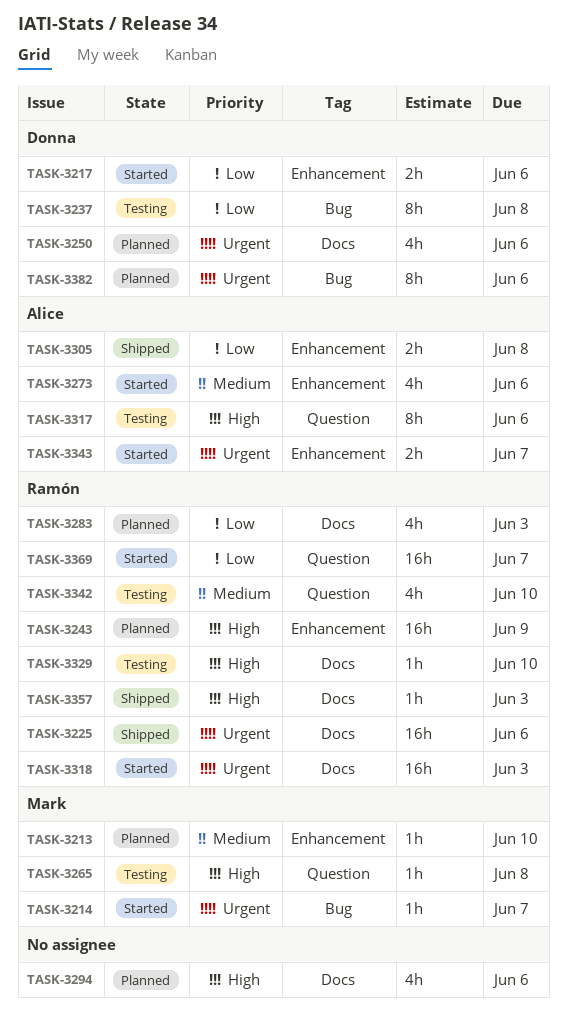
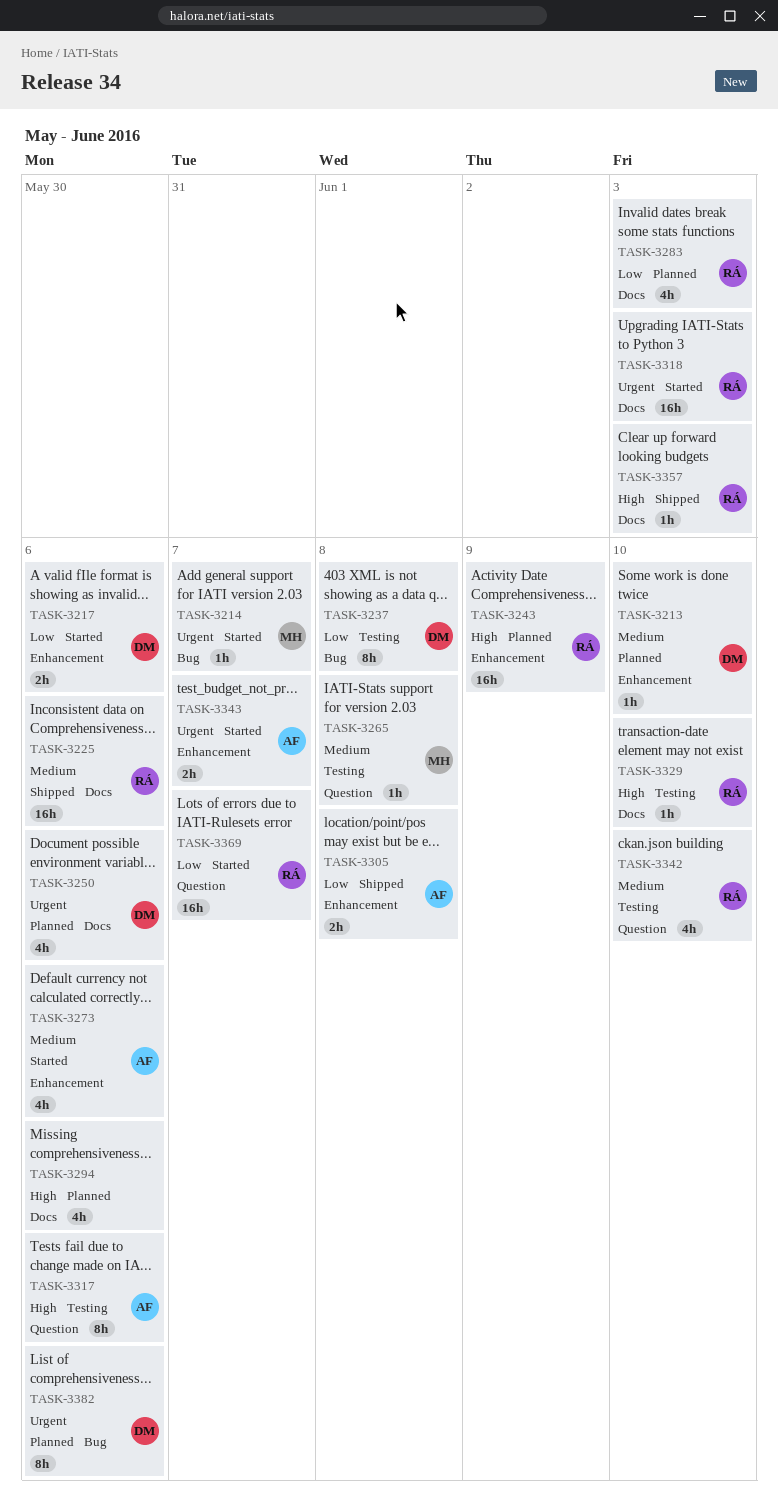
TASK-3213, owner: Mark -> Donna
TASK-3225, priority: Urgent -> Medium
TASK-3265, priority: High -> Medium

